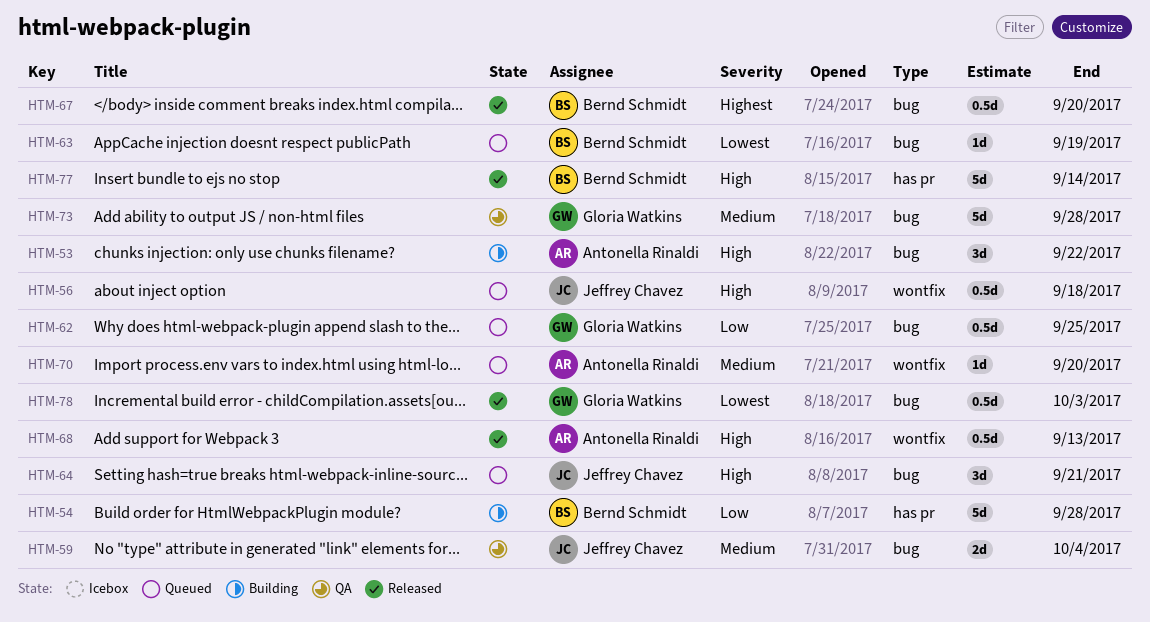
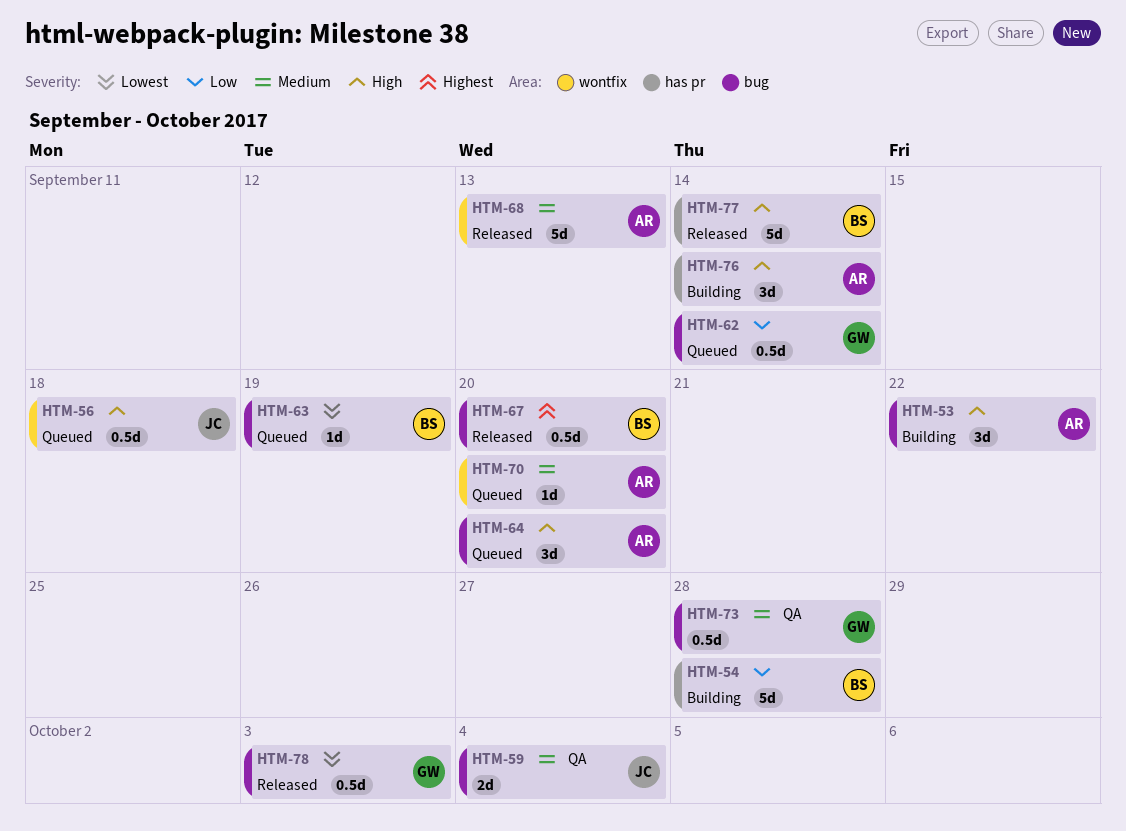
HTM-62, due: Sep 25 -> Sep 14
HTM-64, owner: Jeffrey Chavez -> Antonella Rinaldi
HTM-64, due: Sep 21 -> Sep 20
HTM-68, priority: High -> Medium
HTM-68, estimate: 0.5d -> 5d
HTM-73, estimate: 5d -> 0.5d
HTM-76: none -> present

